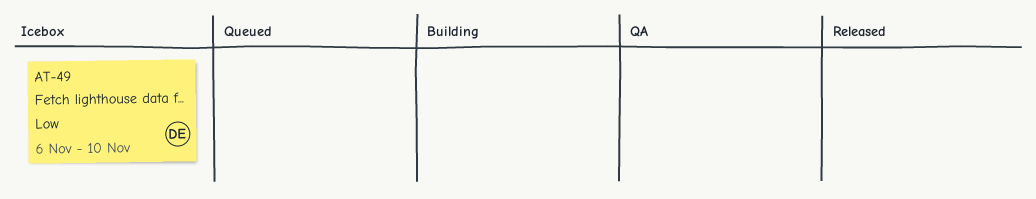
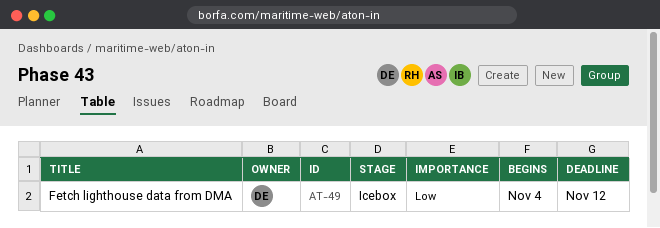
AT-49, start: Nov 6 -> Nov 4
AT-49, due: Nov 10 -> Nov 12

